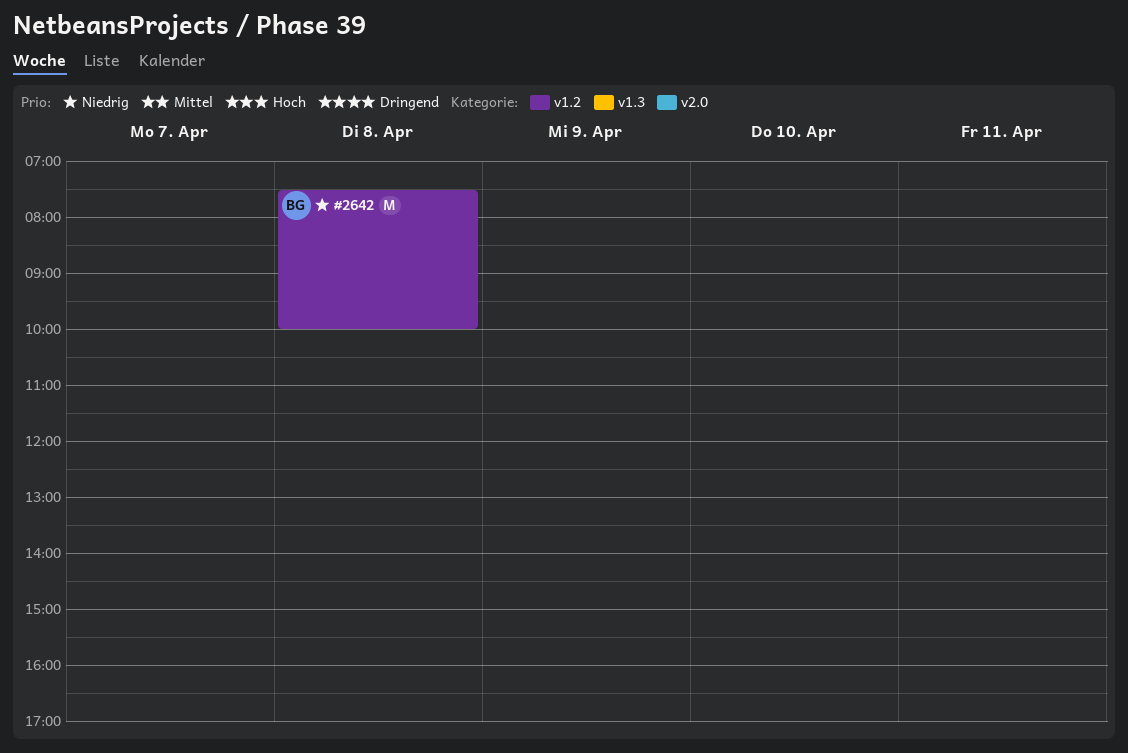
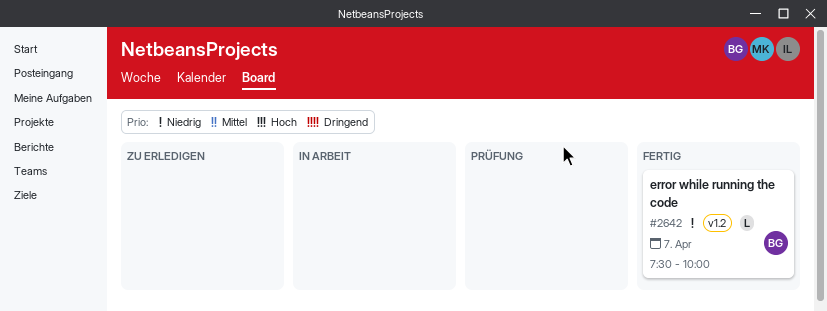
#2642, estimate: M -> L
#2642, day: Apr 8 -> Apr 7

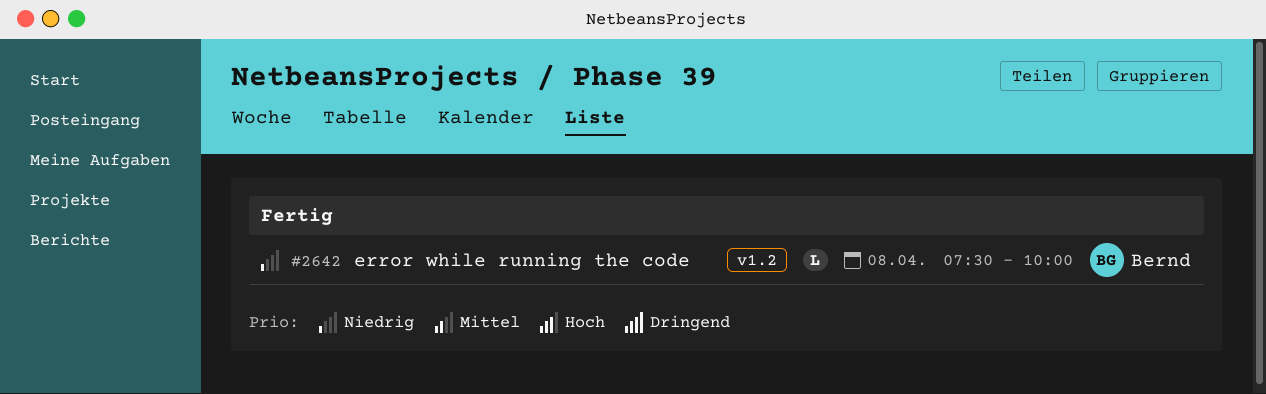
#2642, day: Apr 7 -> Apr 8

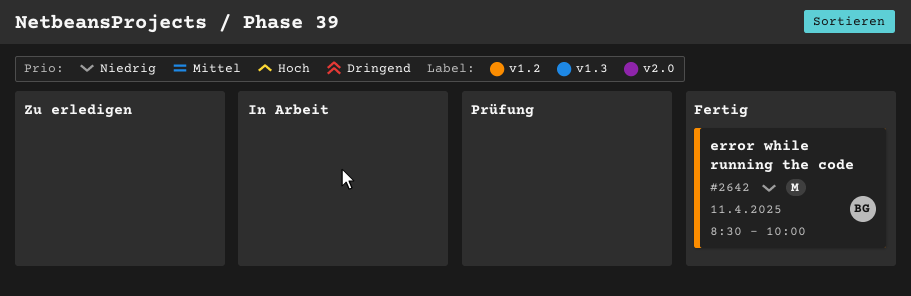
#2642, estimate: L -> M
#2642, day: Apr 8 -> Apr 11
#2642, begins: 07:30 -> 08:30

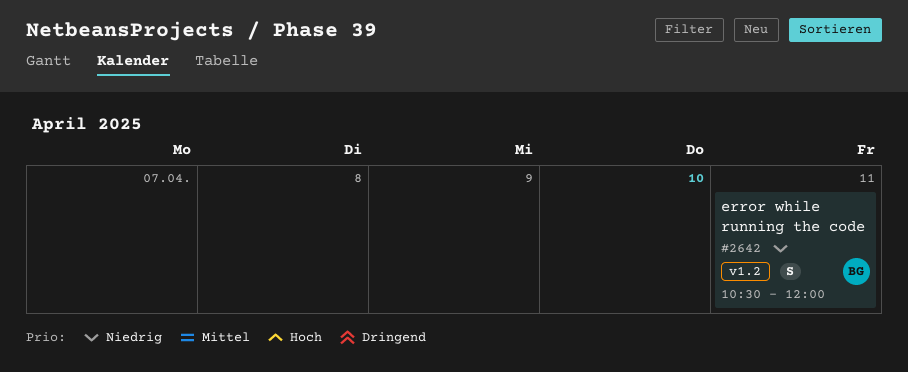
#2642, estimate: M -> S
#2642, begins: 08:30 -> 10:30
#2642, ends: 10:00 -> 12:00

